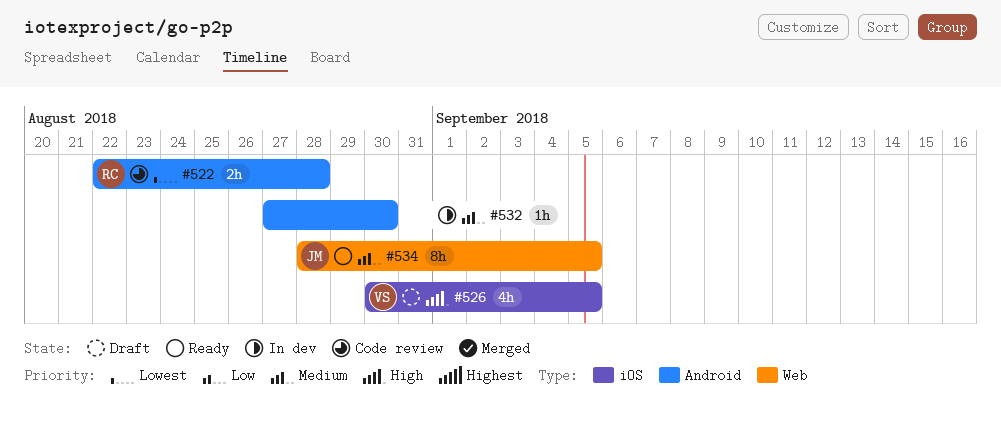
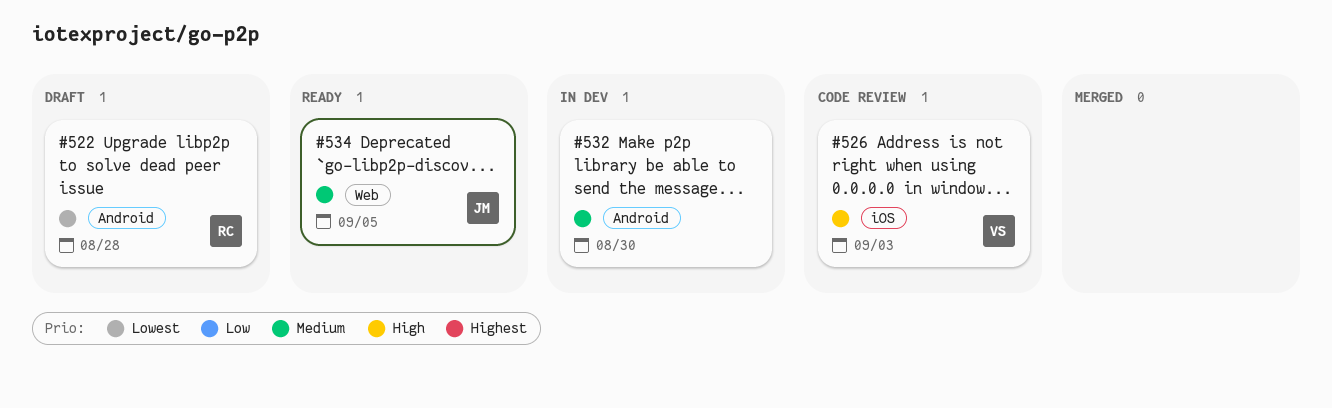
#522, status: Code review -> Draft
#526, status: Draft -> Code review
#526, due: Sep 5 -> Sep 3

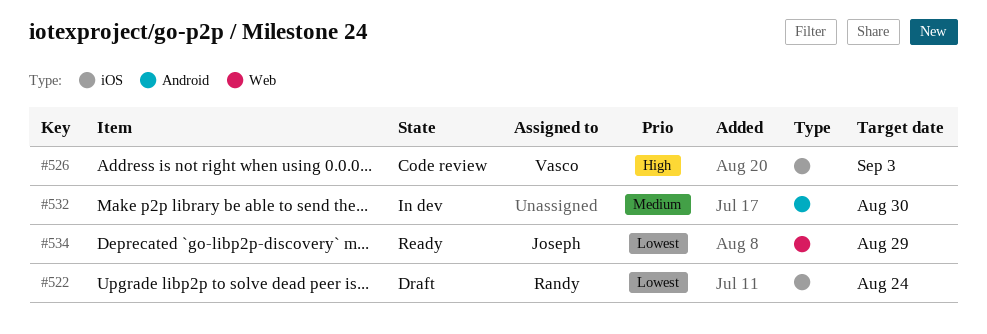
#522, label: Android -> iOS
#522, due: Aug 28 -> Aug 24
#534, priority: Medium -> Lowest
#534, due: Sep 5 -> Aug 29

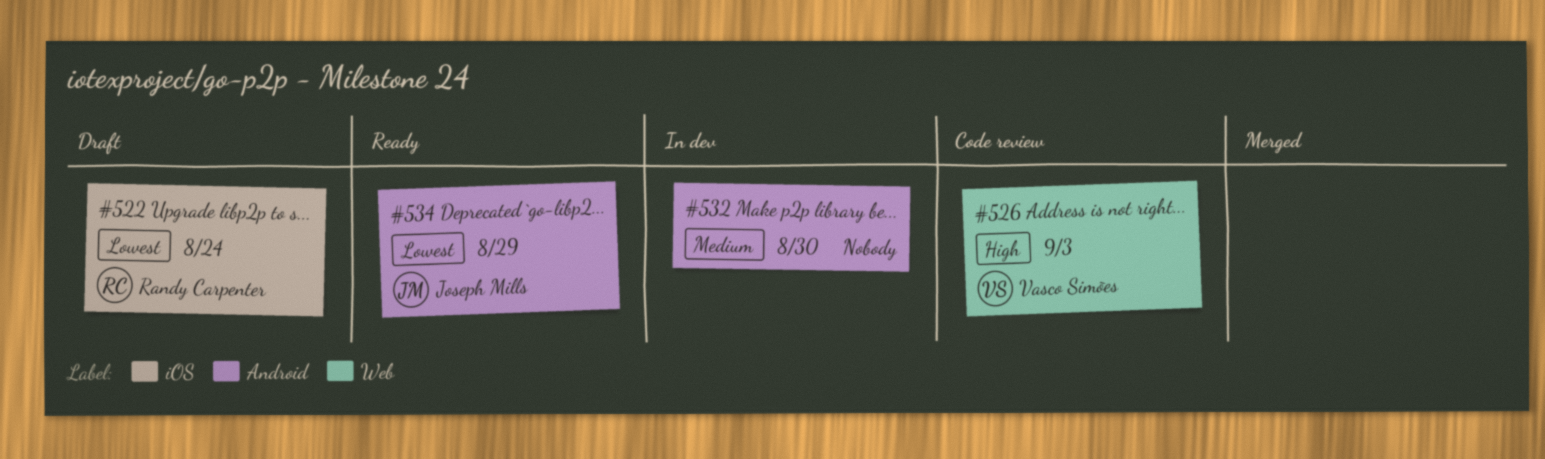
#526, label: iOS -> Web
#534, label: Web -> Android

